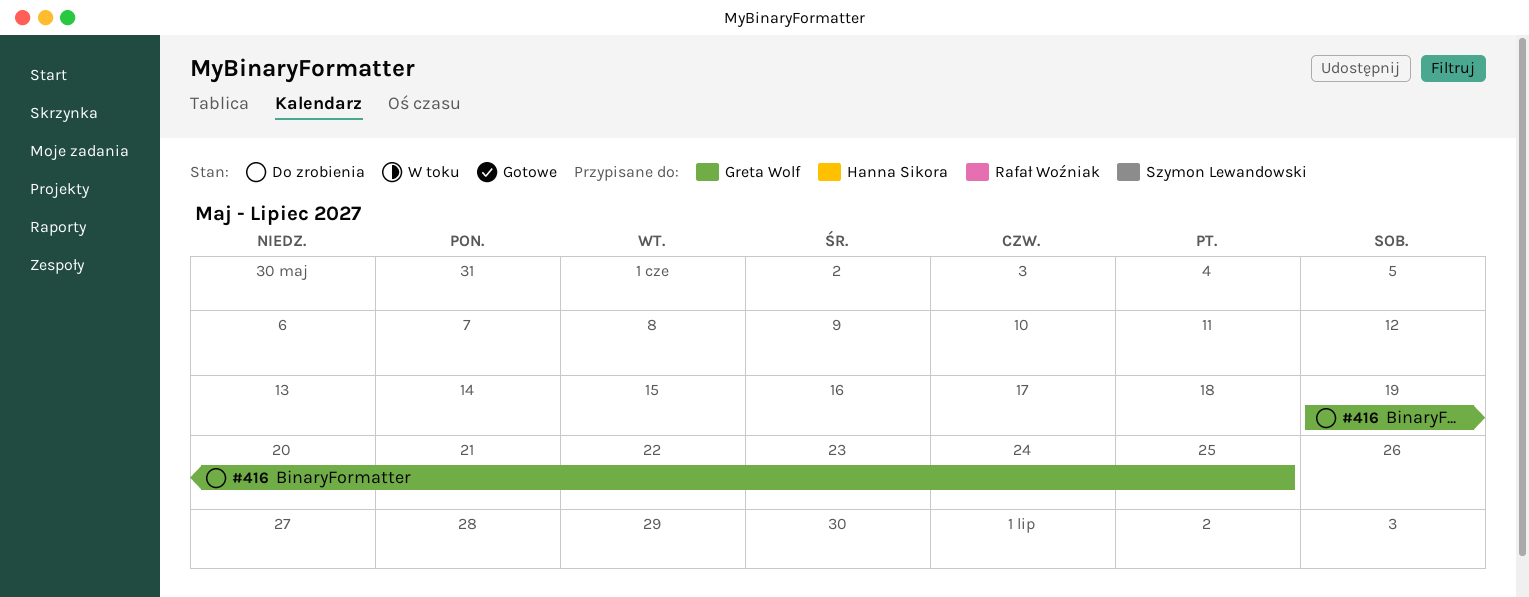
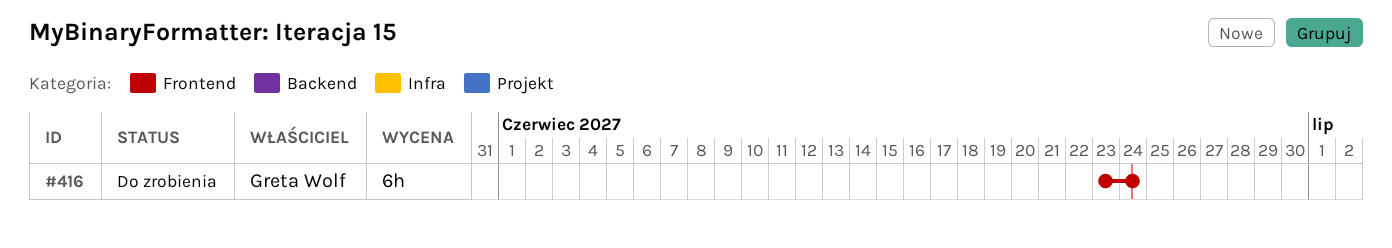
#416, start: Jun 19 -> Jun 23
#416, due: Jun 25 -> Jun 24

